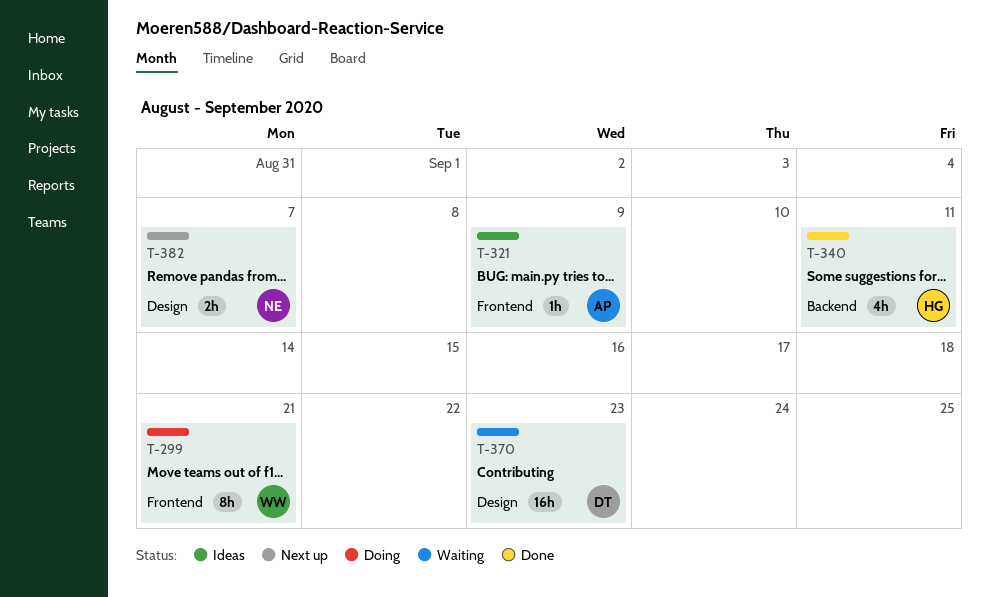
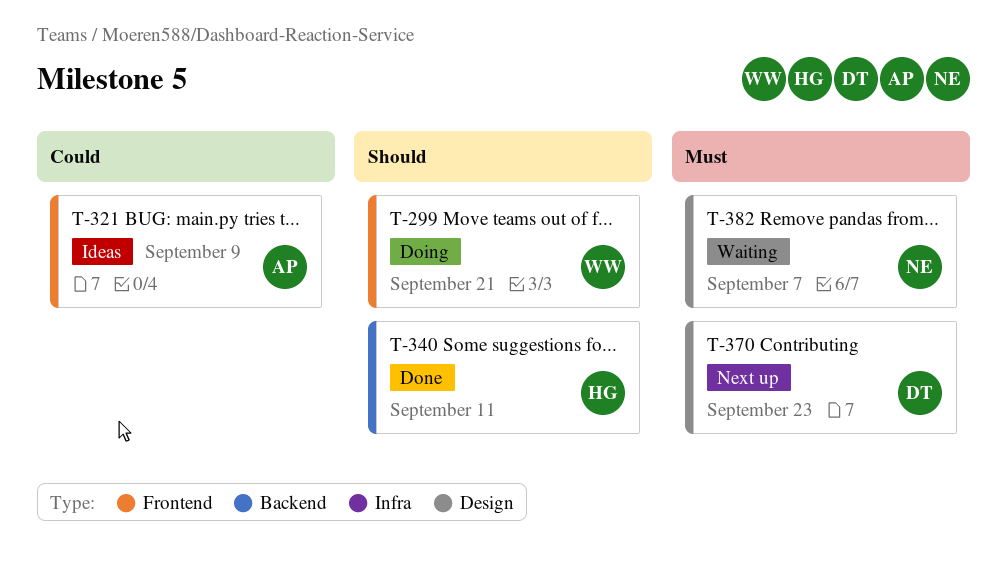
T-370, status: Waiting -> Next up
T-382, status: Next up -> Waiting

